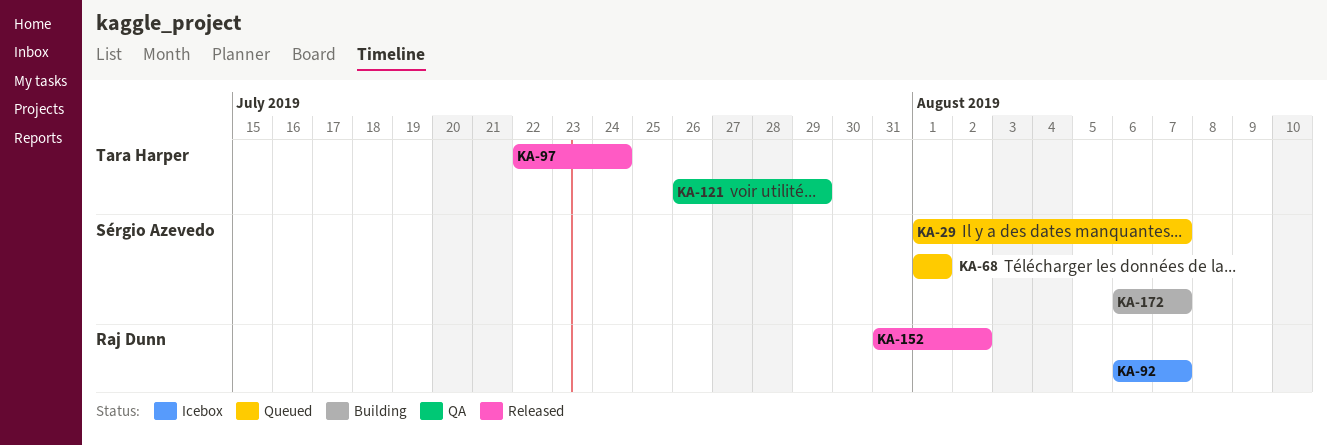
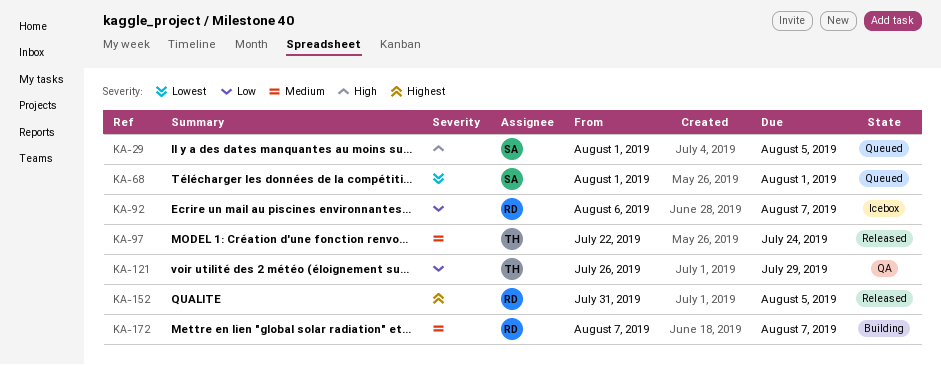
KA-29, due: Aug 7 -> Aug 5
KA-152, due: Aug 2 -> Aug 5
KA-172, owner: Sérgio Azevedo -> Raj Dunn
KA-172, start: Aug 6 -> Aug 7

